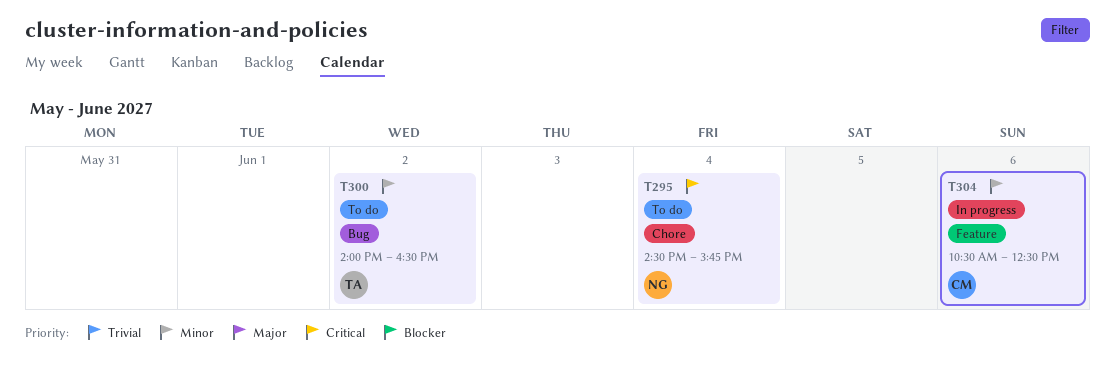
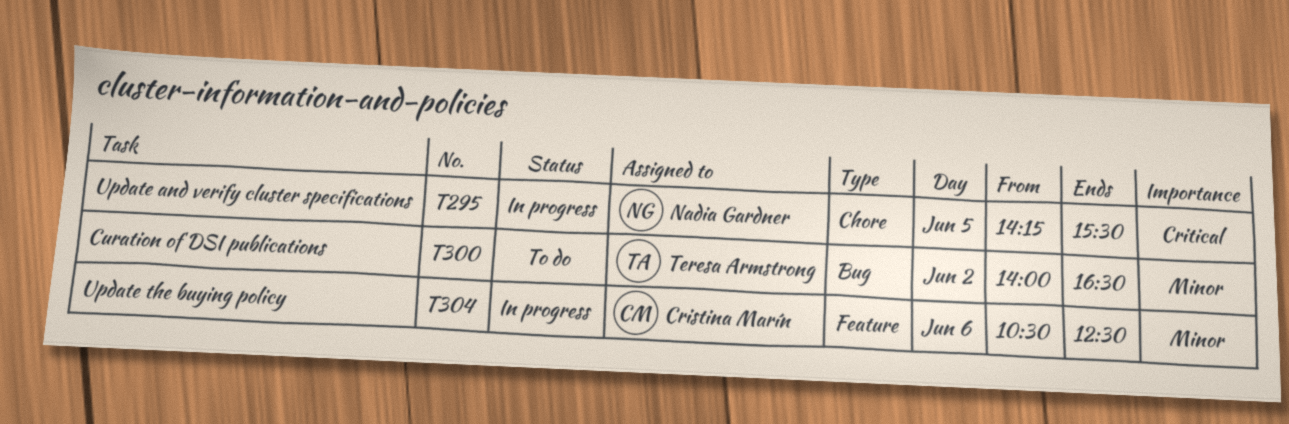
T295, status: To do -> In progress
T295, day: Jun 4 -> Jun 5
T295, begins: 14:30 -> 14:15
T295, ends: 15:45 -> 15:30

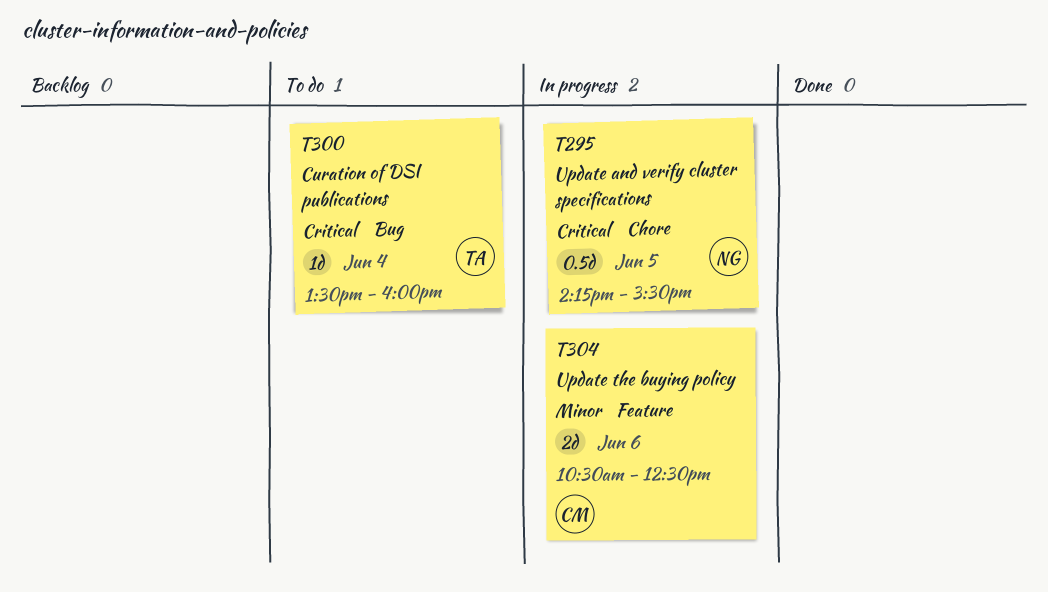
T300, priority: Minor -> Critical
T300, day: Jun 2 -> Jun 4
T300, begins: 14:00 -> 13:30
T300, ends: 16:30 -> 16:00

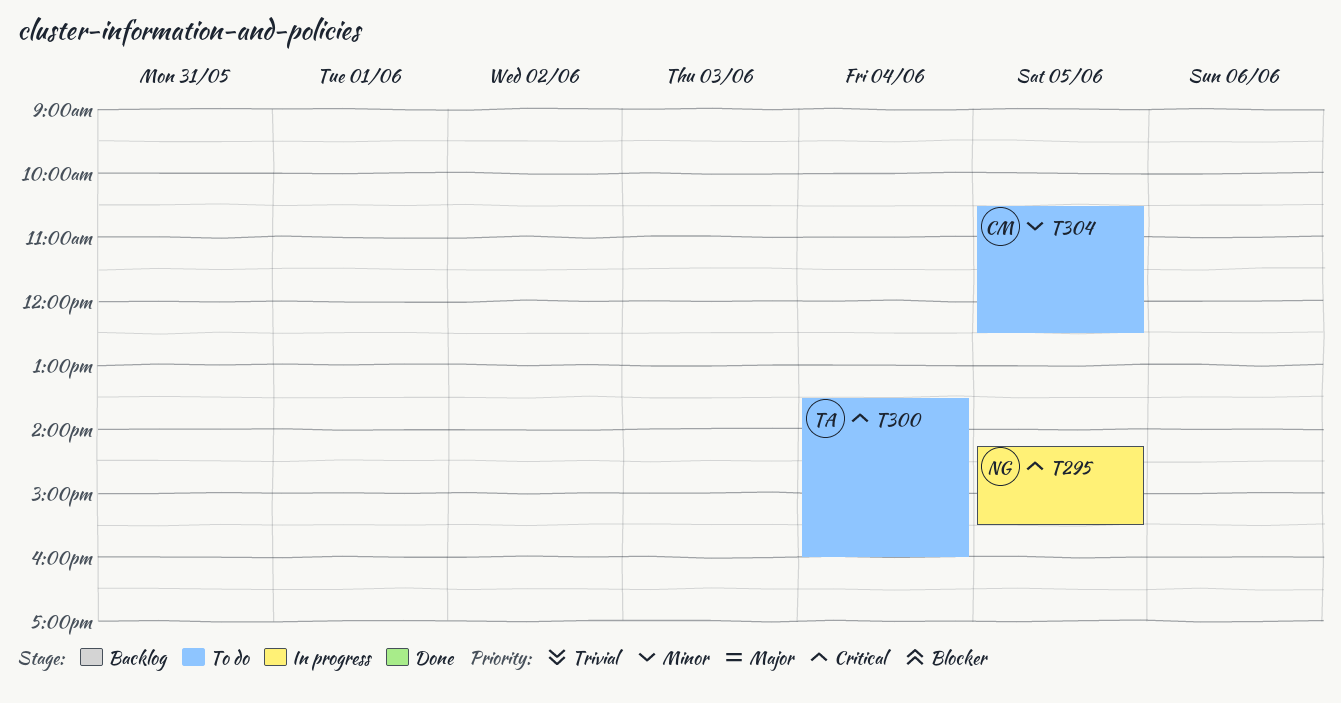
T304, status: In progress -> To do
T304, day: Jun 6 -> Jun 5

